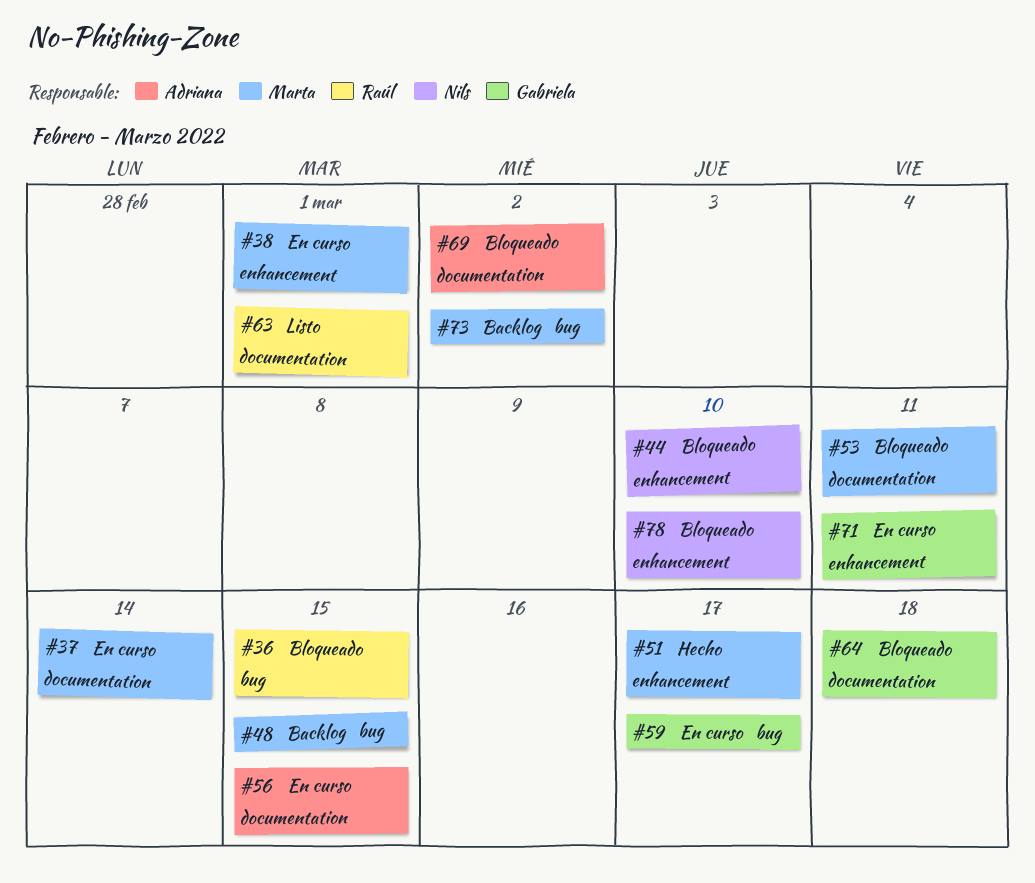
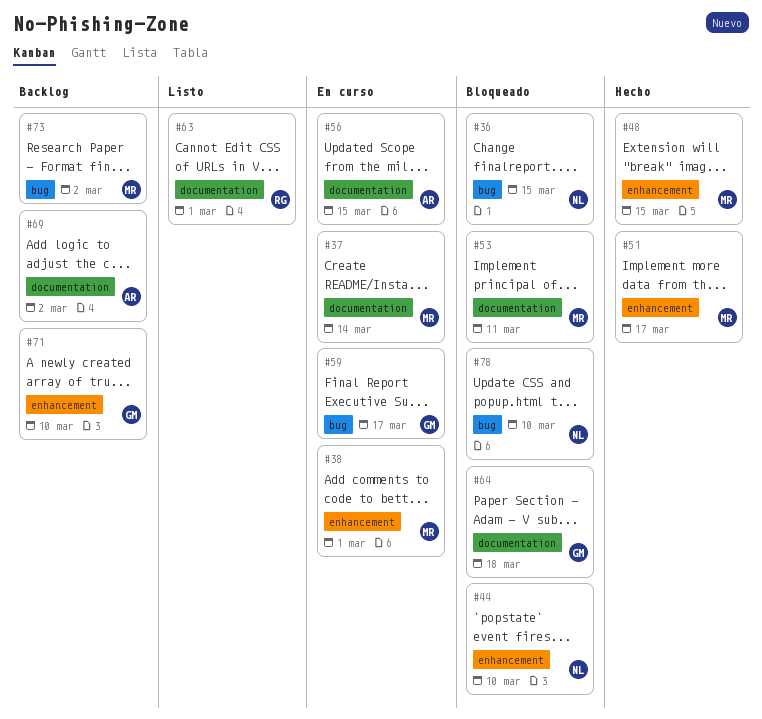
#36, owner: Raúl -> Nils
#48, status: Backlog -> Hecho
#48, label: bug -> enhancement
#69, status: Bloqueado -> Backlog
#71, status: En curso -> Backlog
#71, due: Mar 11 -> Mar 10
#78, label: enhancement -> bug

